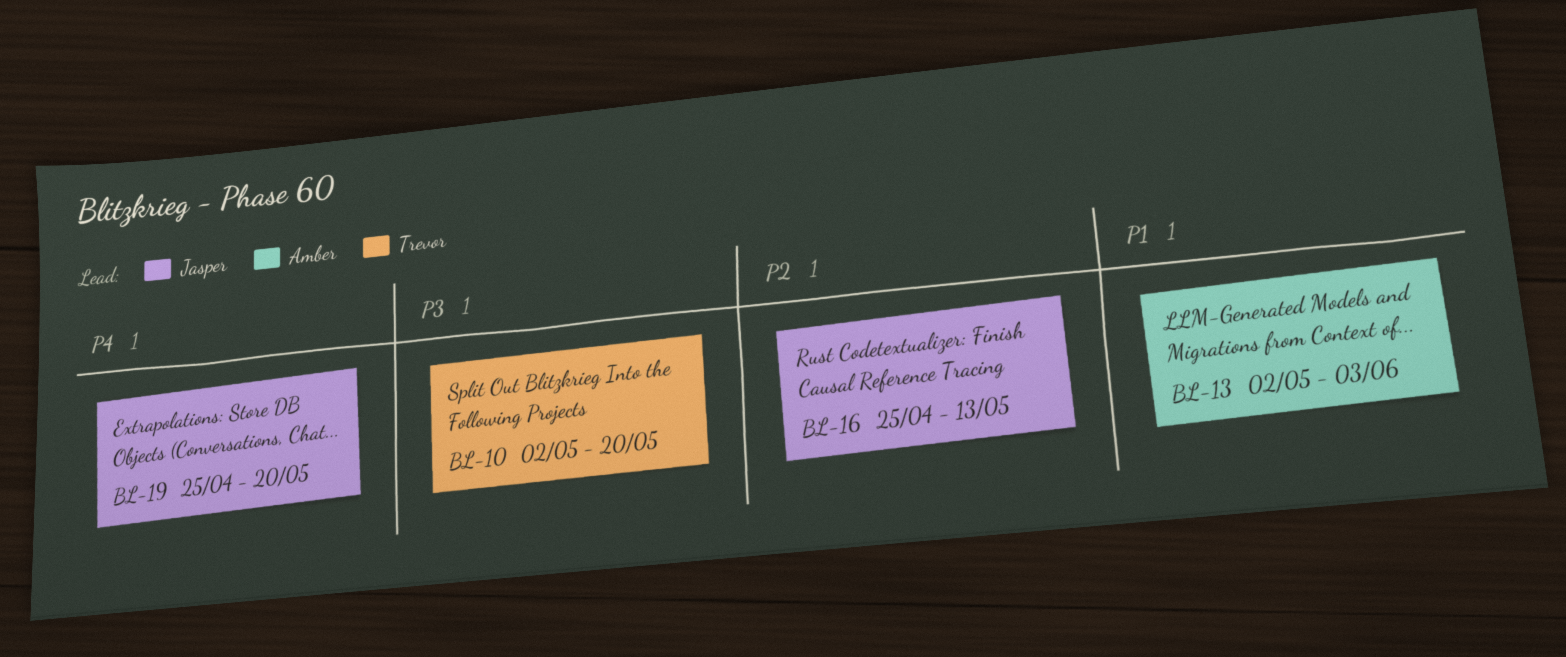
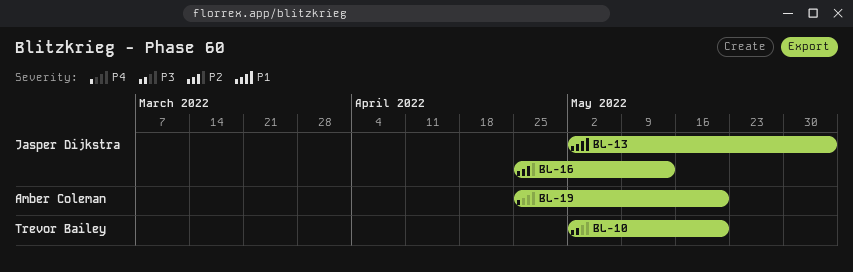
BL-13, owner: Amber Coleman -> Jasper Dijkstra
BL-19, owner: Jasper Dijkstra -> Amber Coleman

